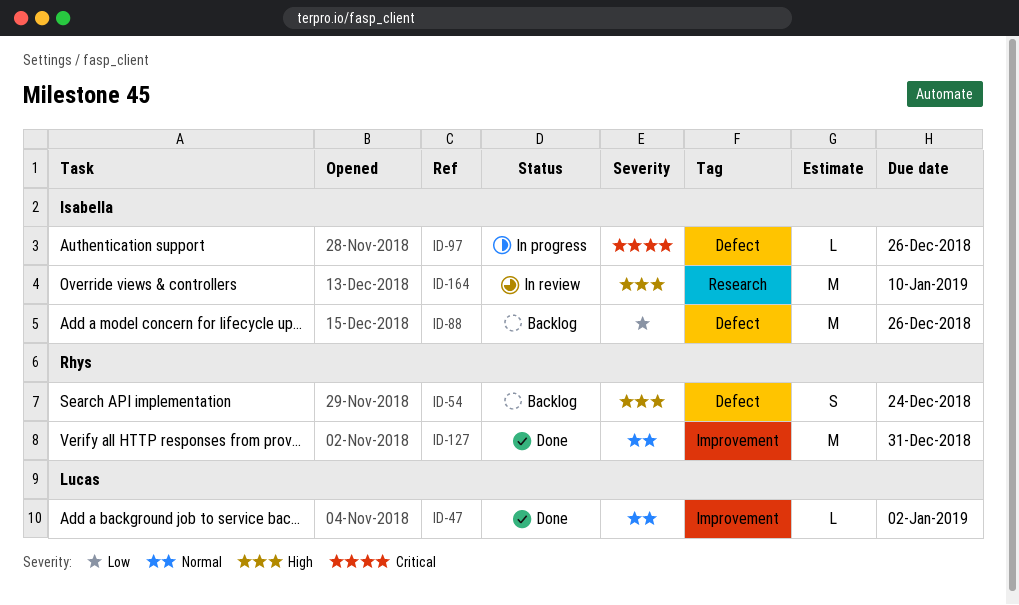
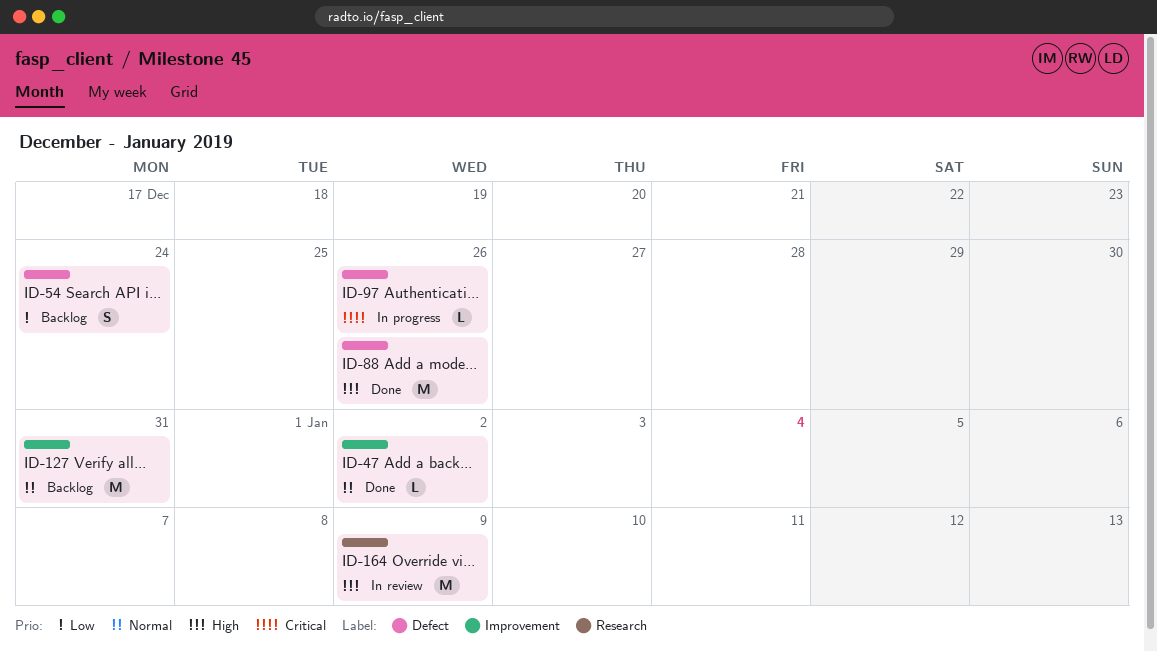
ID-54, priority: High -> Low
ID-88, status: Backlog -> Done
ID-88, priority: Low -> High
ID-127, status: Done -> Backlog
ID-164, due: Jan 10 -> Jan 9

